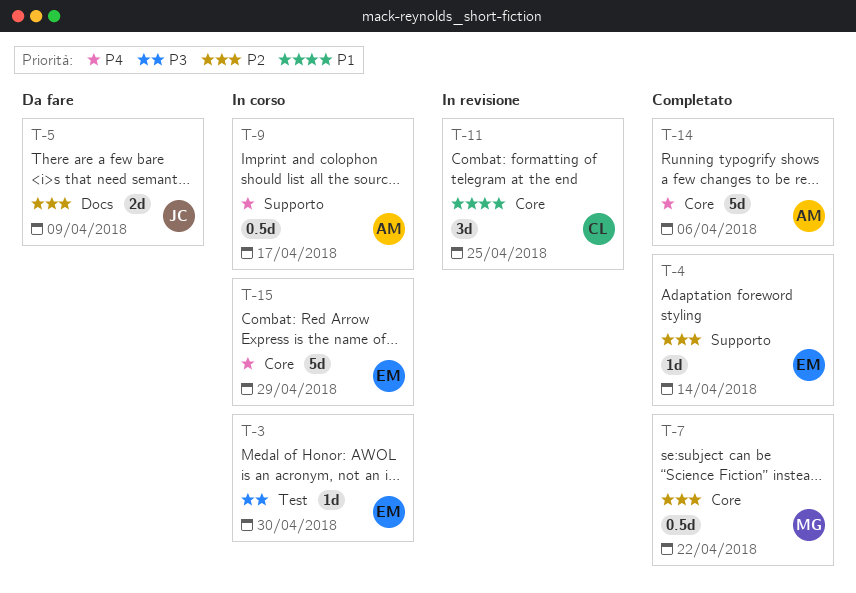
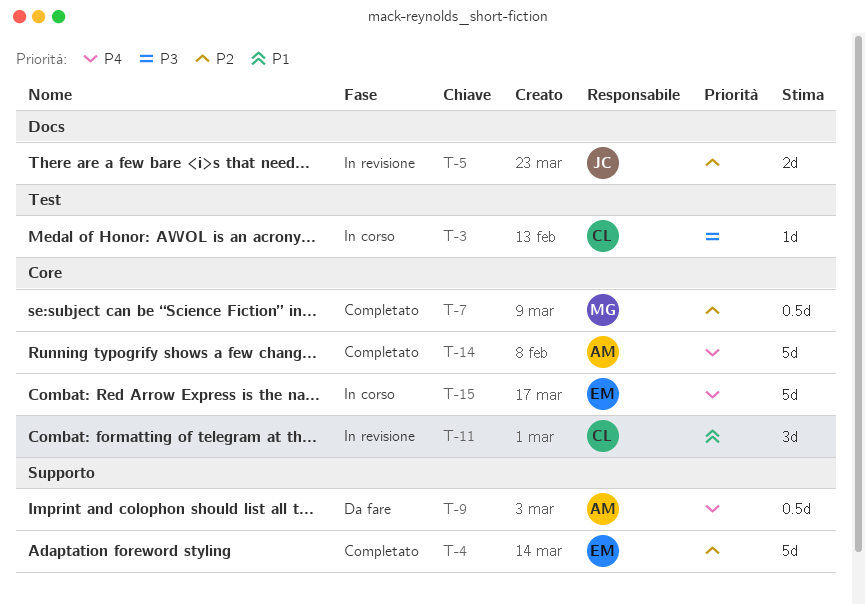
T-3, owner: EM -> CL
T-4, estimate: 1d -> 5d
T-5, status: Da fare -> In revisione
T-9, status: In corso -> Da fare

